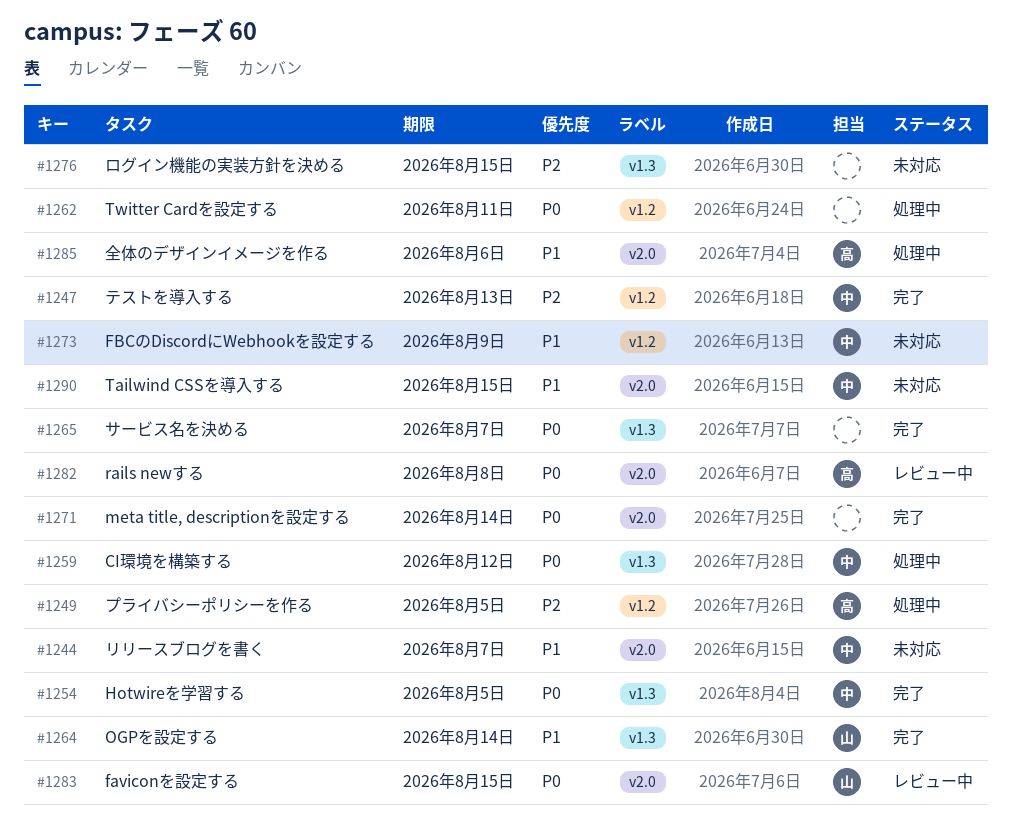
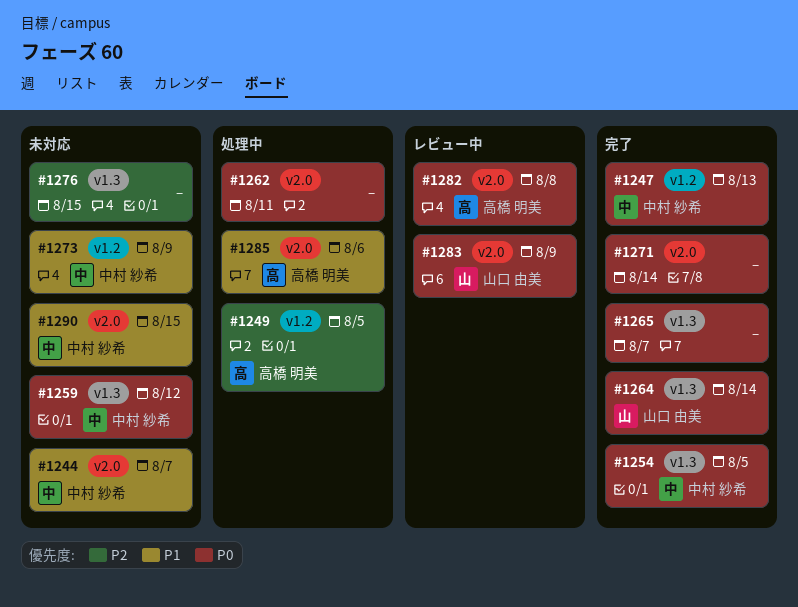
#1247, priority: P2 -> P0
#1259, status: 処理中 -> 未対応
#1262, label: v1.2 -> v2.0
#1264, priority: P1 -> P0
#1283, due: Aug 15 -> Aug 9

